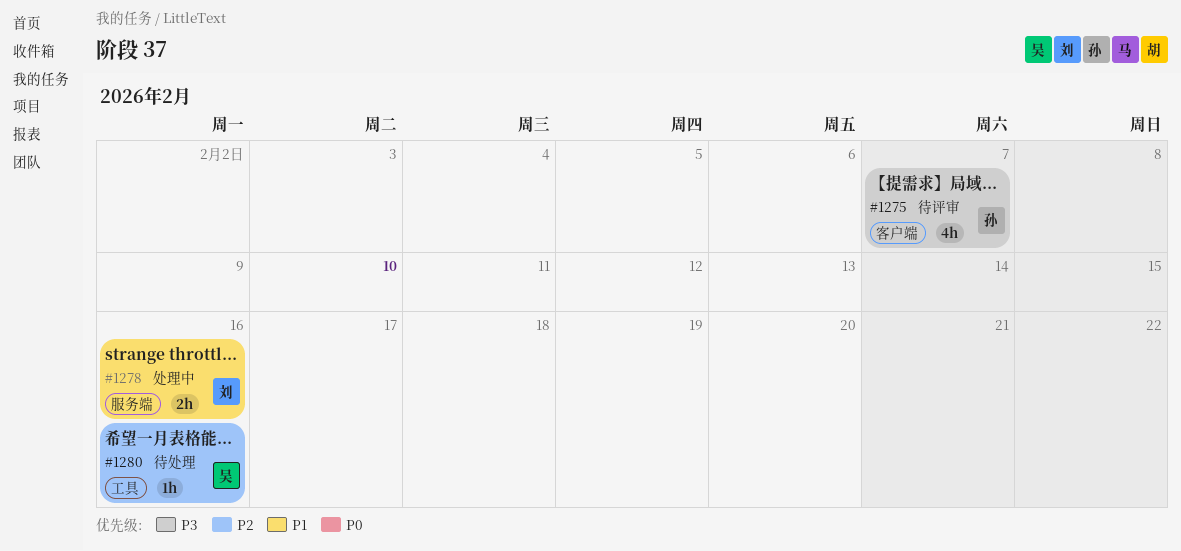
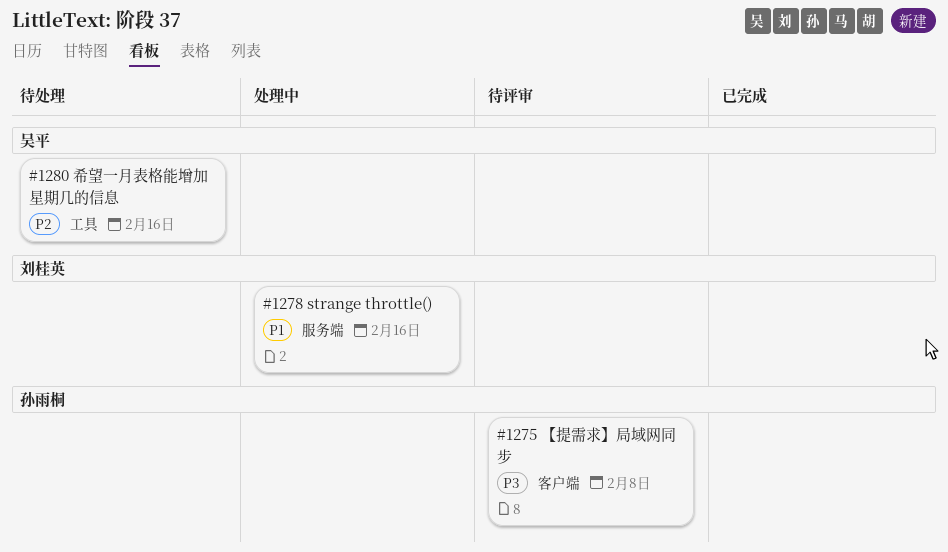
#1275, due: Feb 7 -> Feb 8

